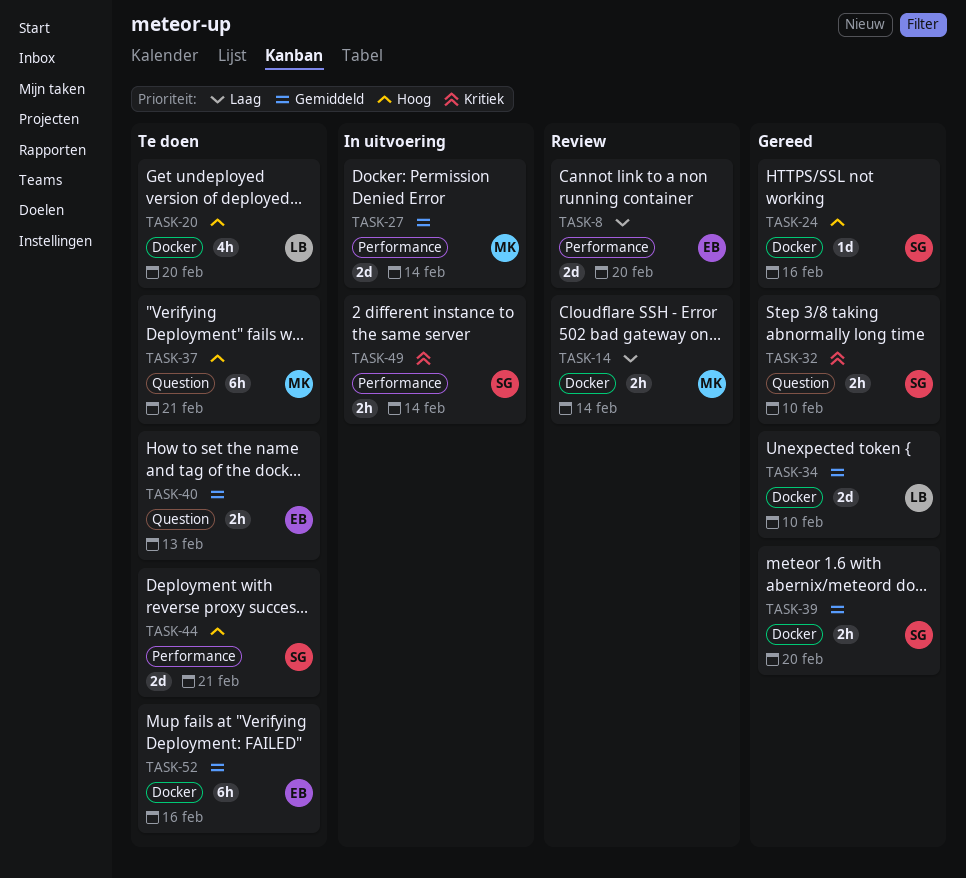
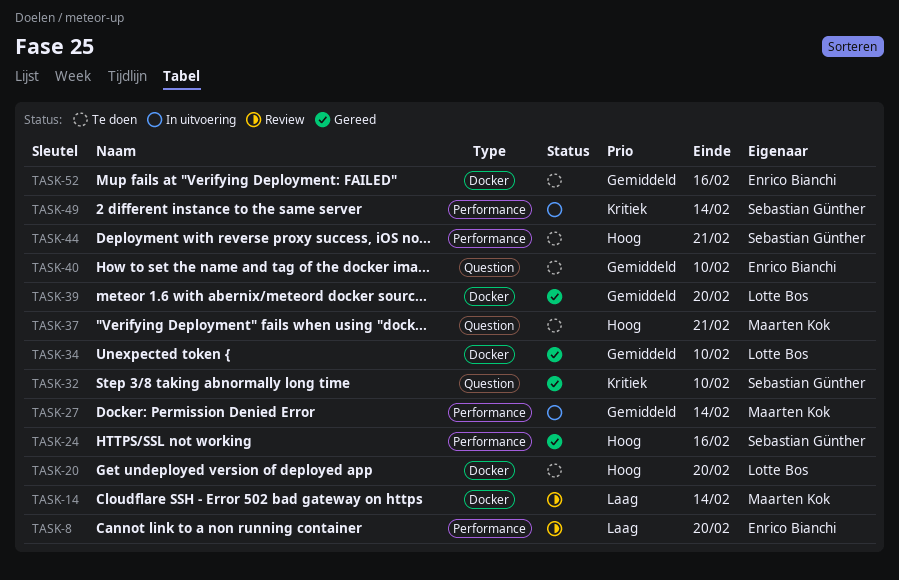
TASK-24, label: Docker -> Performance
TASK-39, owner: Sebastian Günther -> Lotte Bos
TASK-40, due: Feb 13 -> Feb 10

